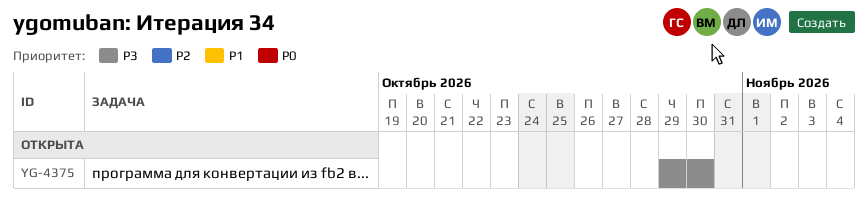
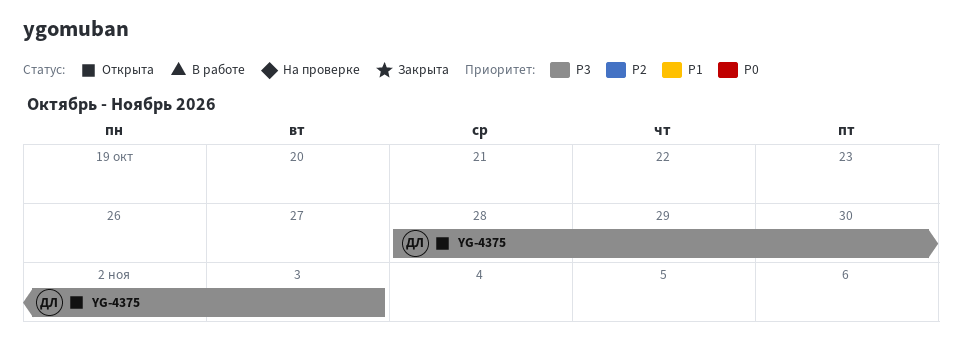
YG-4375, start: Oct 29 -> Oct 28
YG-4375, due: Oct 30 -> Nov 3

